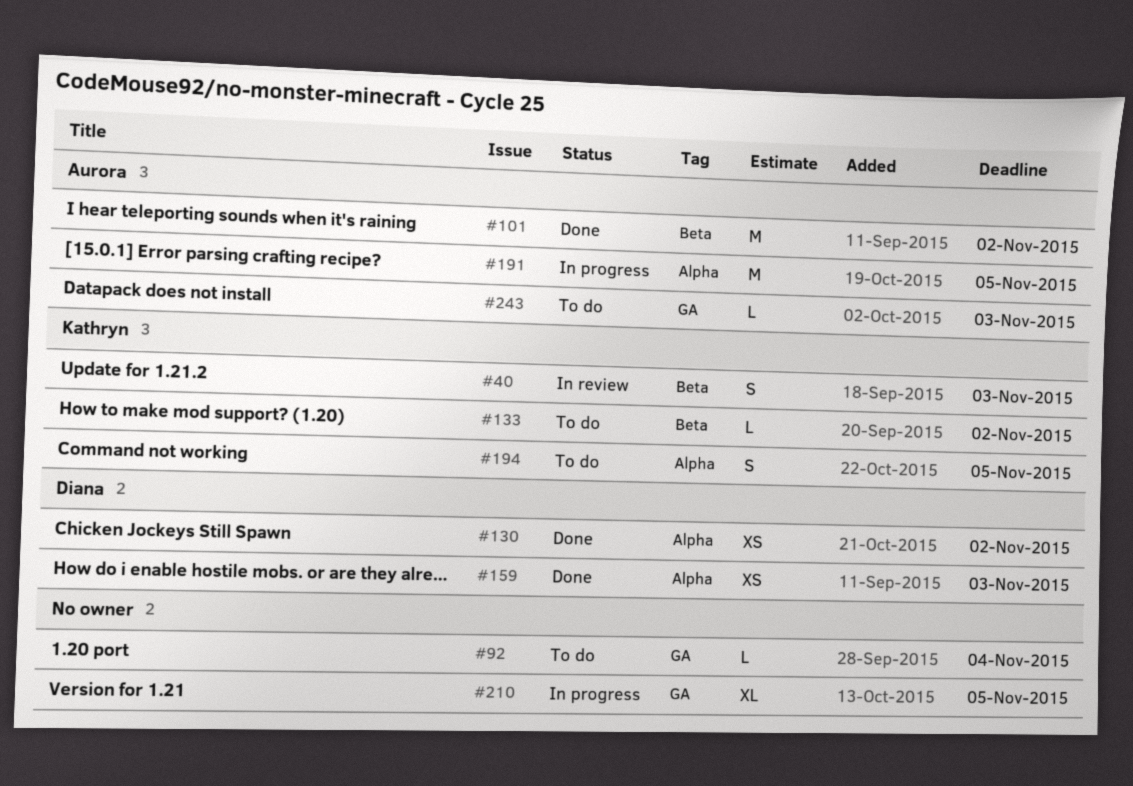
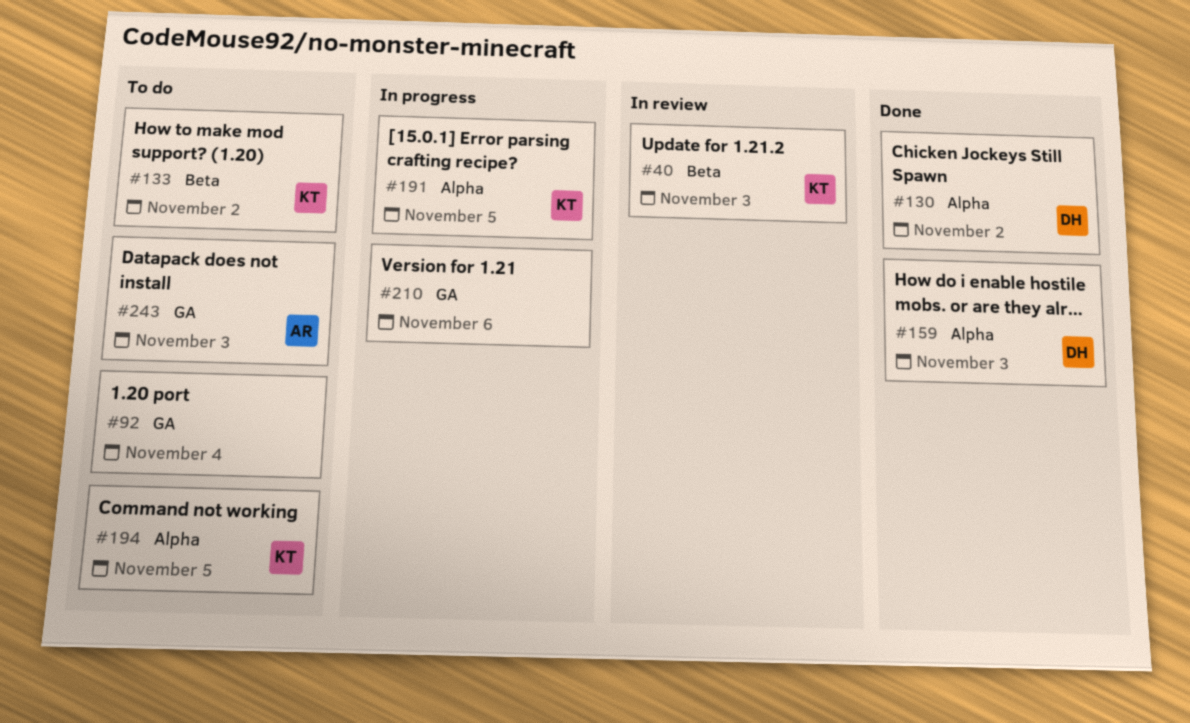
#101: present -> none
#191, owner: Aurora -> Kathryn
#210, due: Nov 5 -> Nov 6

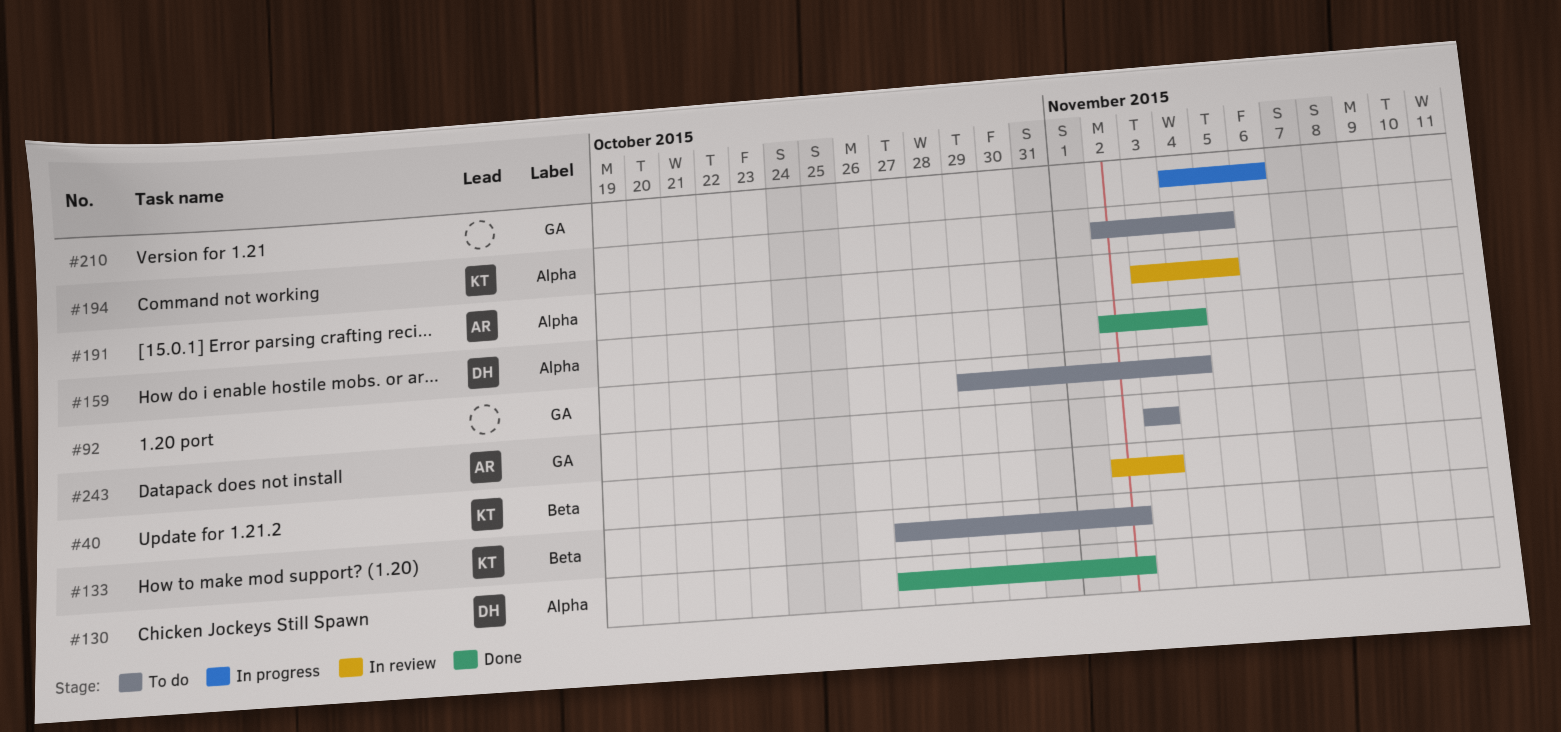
#159, due: Nov 3 -> Nov 4
#191, status: In progress -> In review
#191, owner: KT -> AR

